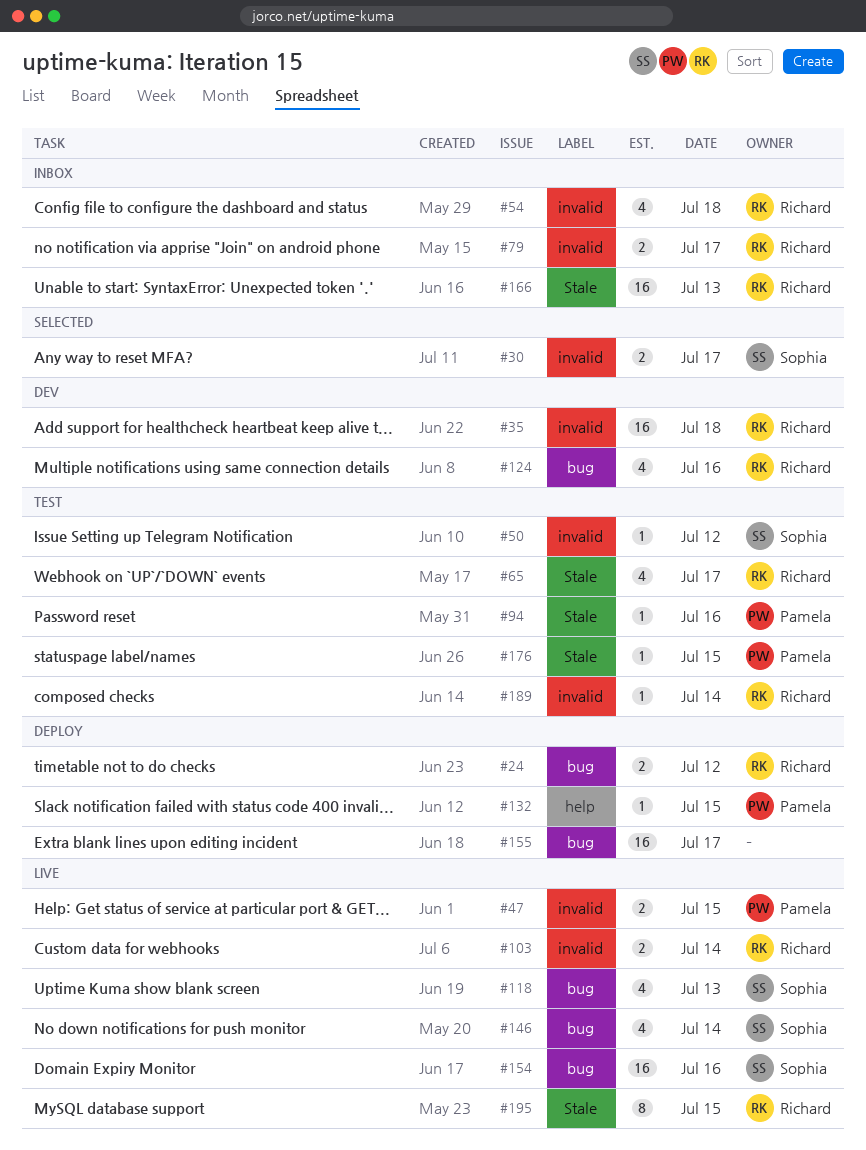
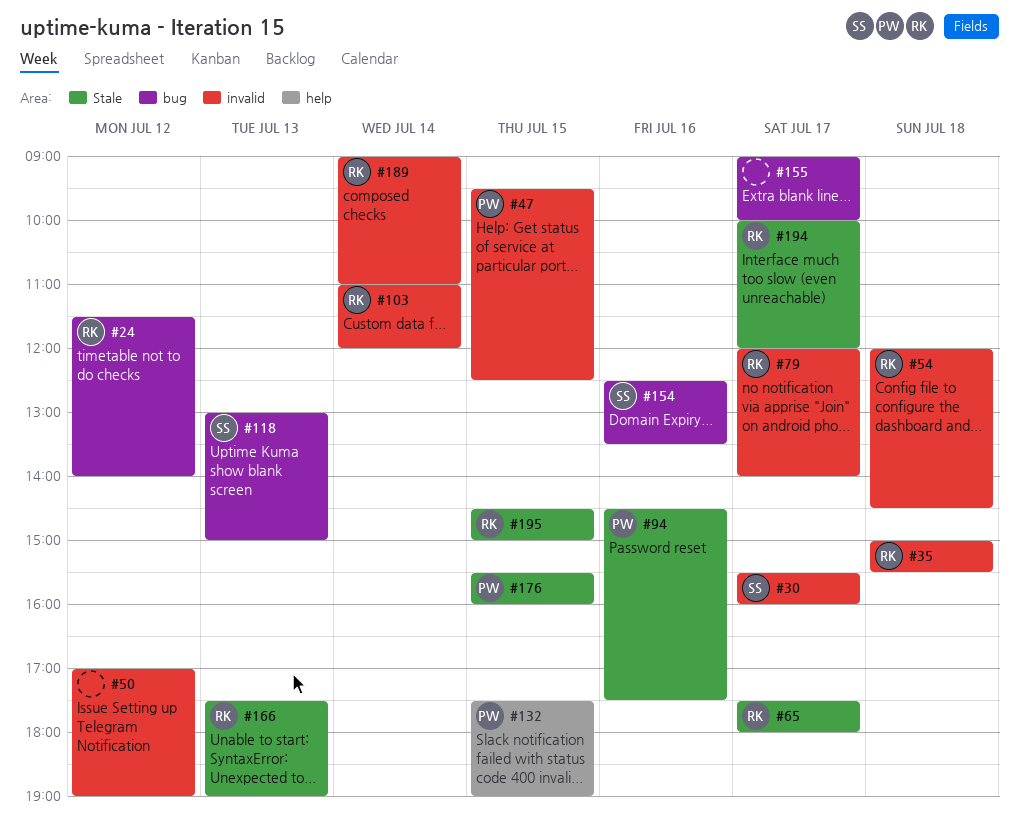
#50, owner: Sophia -> none
#124: present -> none
#146: present -> none
#194: none -> present

